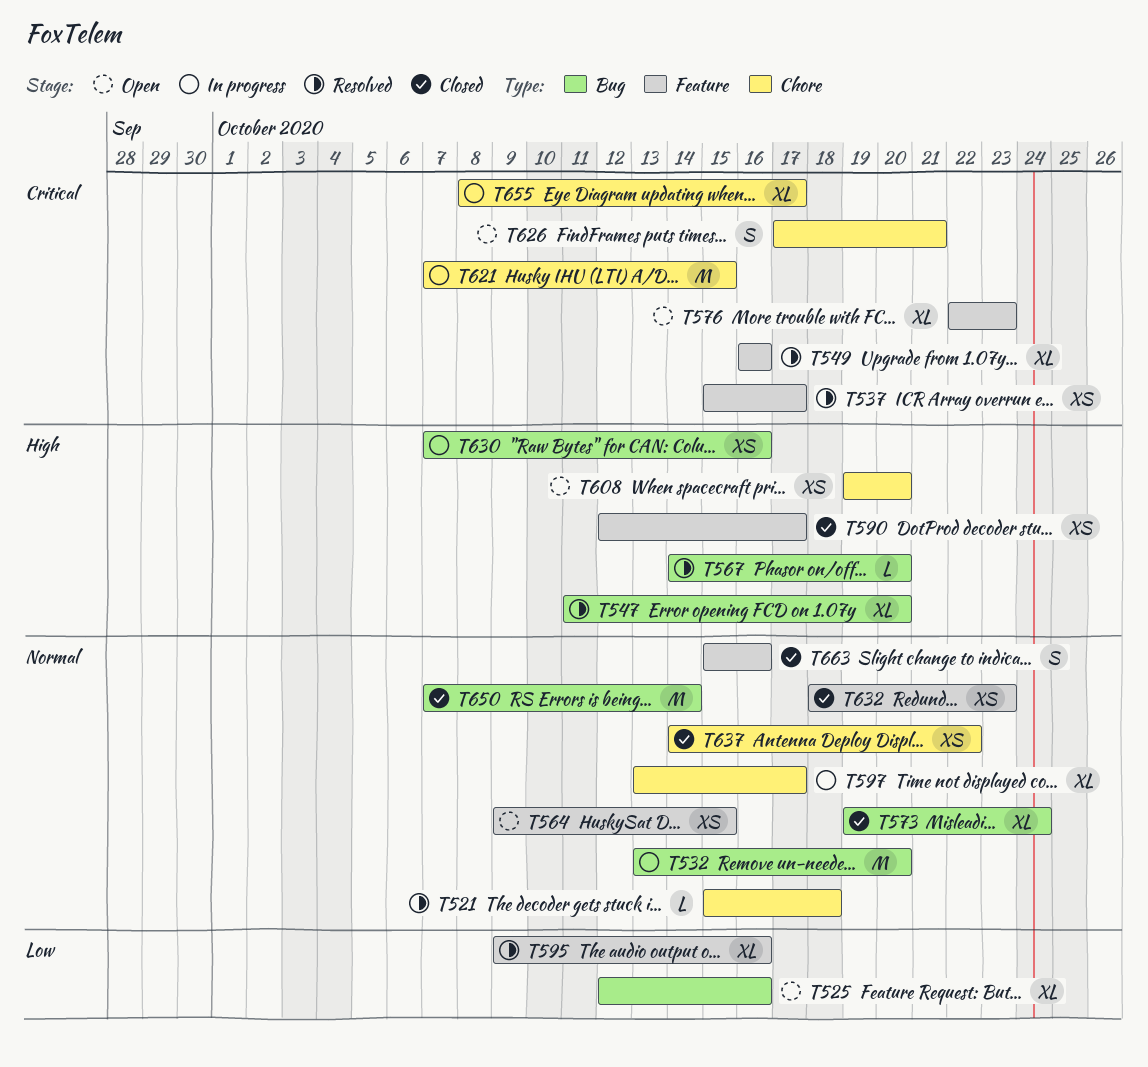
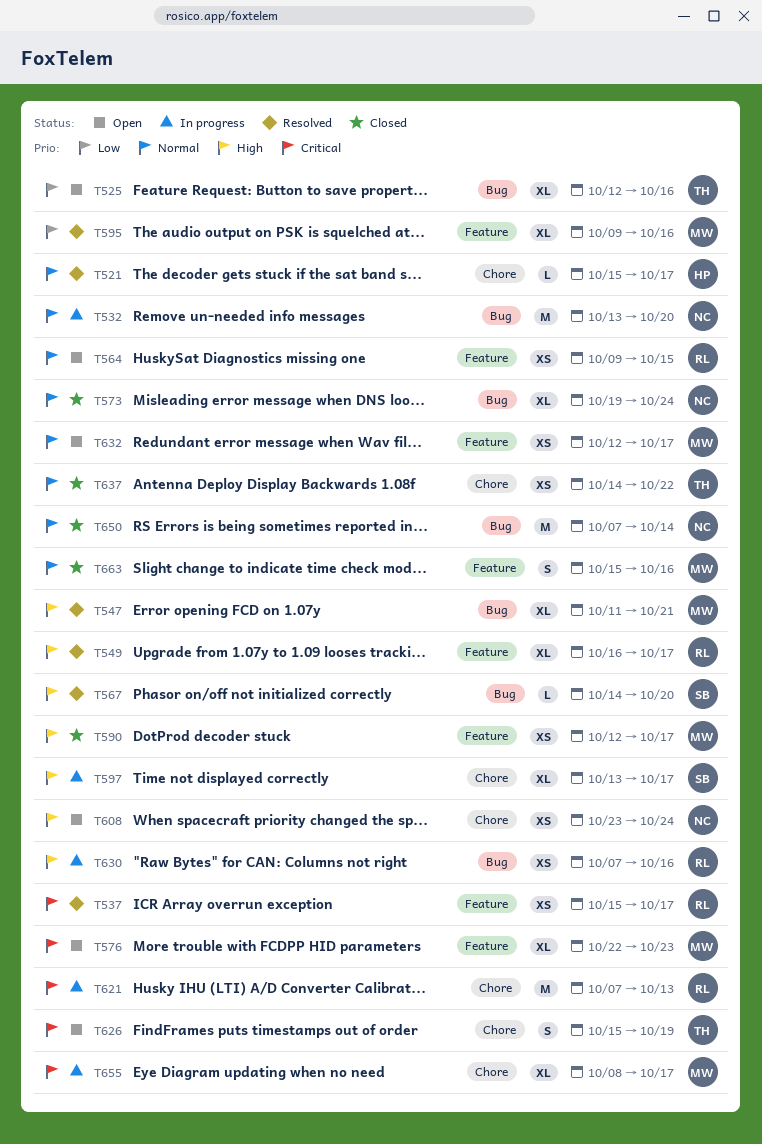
T521, due: Oct 18 -> Oct 17
T547, due: Oct 20 -> Oct 21
T549, priority: Critical -> High
T549, due: Oct 16 -> Oct 17
T597, priority: Normal -> High
T608, start: Oct 19 -> Oct 23
T608, due: Oct 20 -> Oct 24
T621, due: Oct 15 -> Oct 13
T626, start: Oct 17 -> Oct 15
T626, due: Oct 21 -> Oct 19
T632, status: Closed -> Open
T632, start: Oct 18 -> Oct 12
T632, due: Oct 23 -> Oct 17

